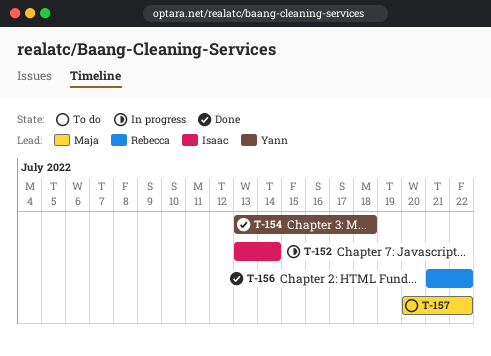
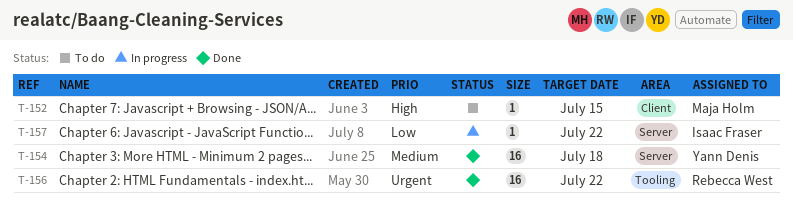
T-152, status: In progress -> To do
T-152, owner: Isaac Fraser -> Maja Holm
T-152, due: Jul 14 -> Jul 15
T-157, status: To do -> In progress
T-157, owner: Maja Holm -> Isaac Fraser

